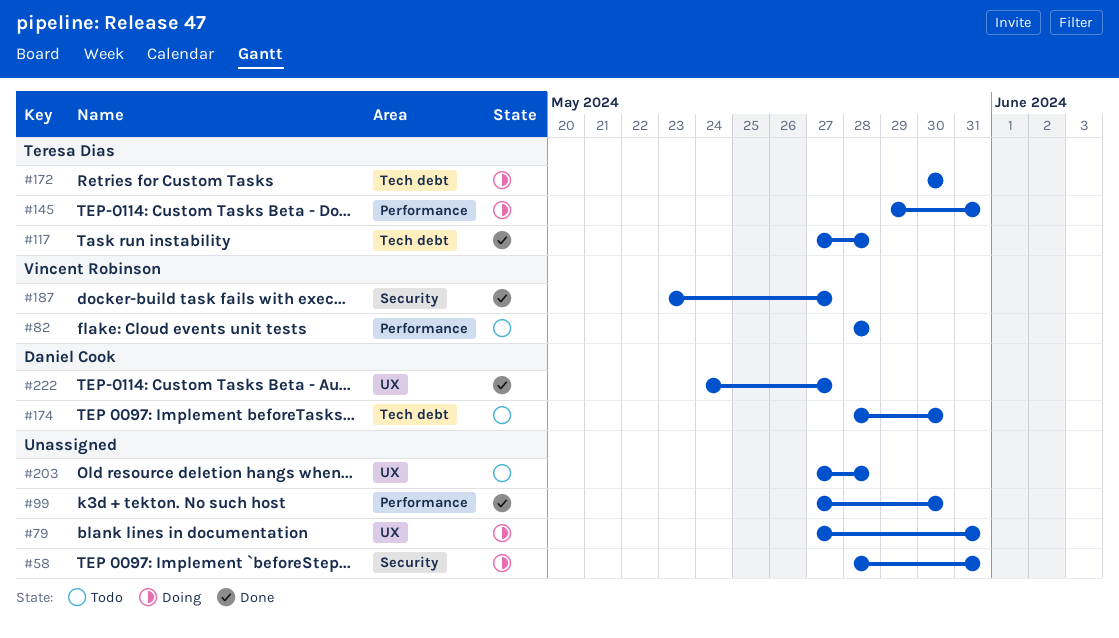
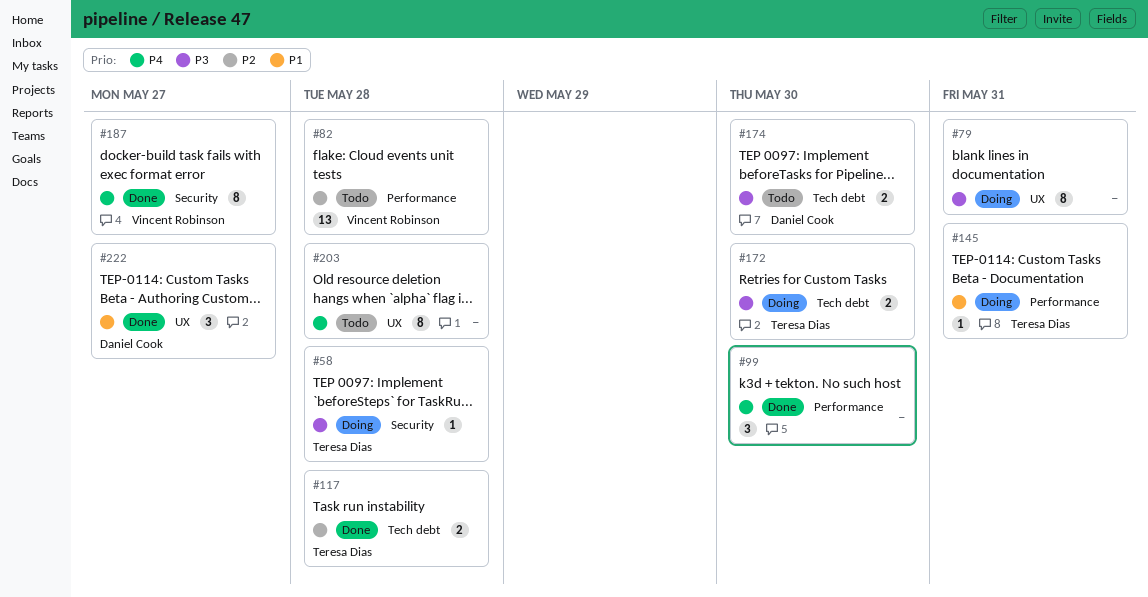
#58, owner: none -> Teresa Dias
#58, due: May 31 -> May 28

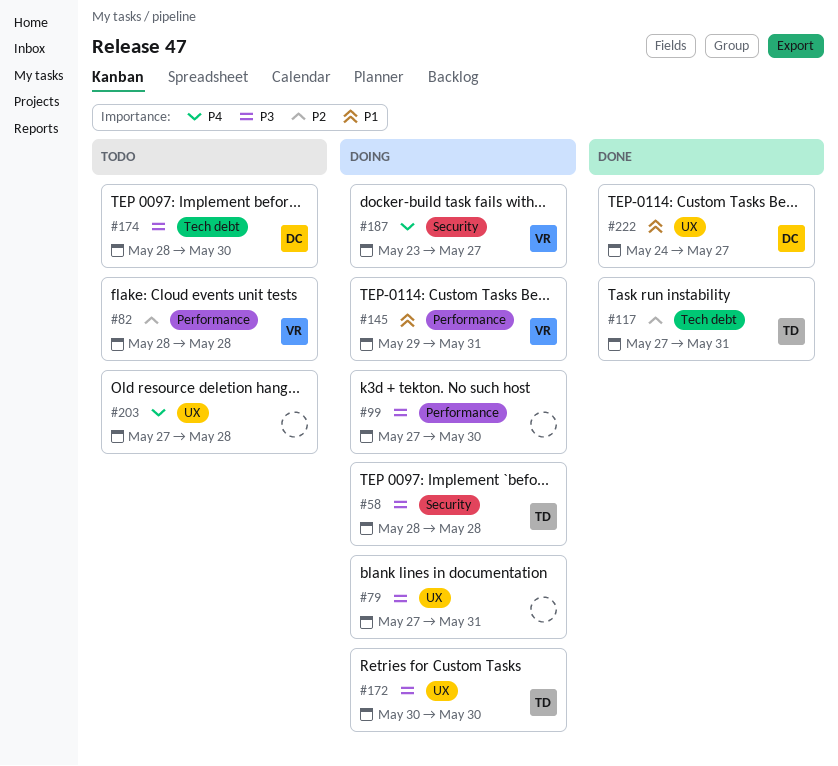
#99, status: Done -> Doing
#99, priority: P4 -> P3
#117, due: May 28 -> May 31
#145, owner: Teresa Dias -> Vincent Robinson
#172, label: Tech debt -> UX
#187, status: Done -> Doing

